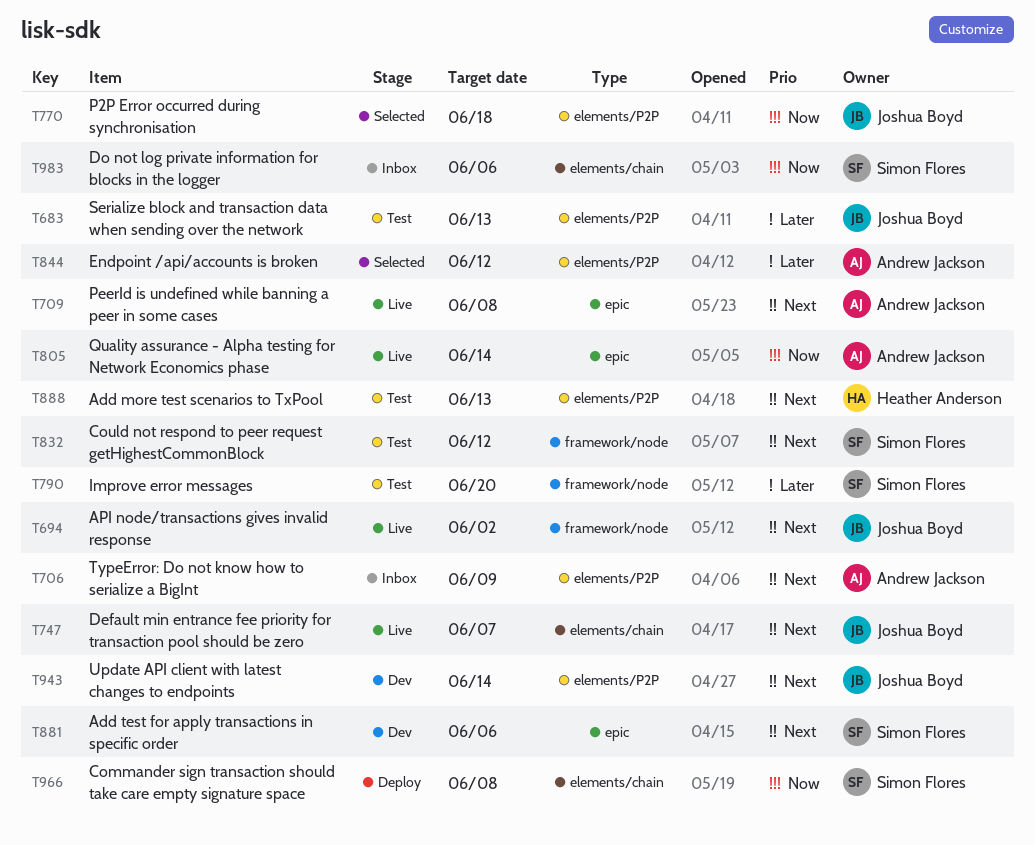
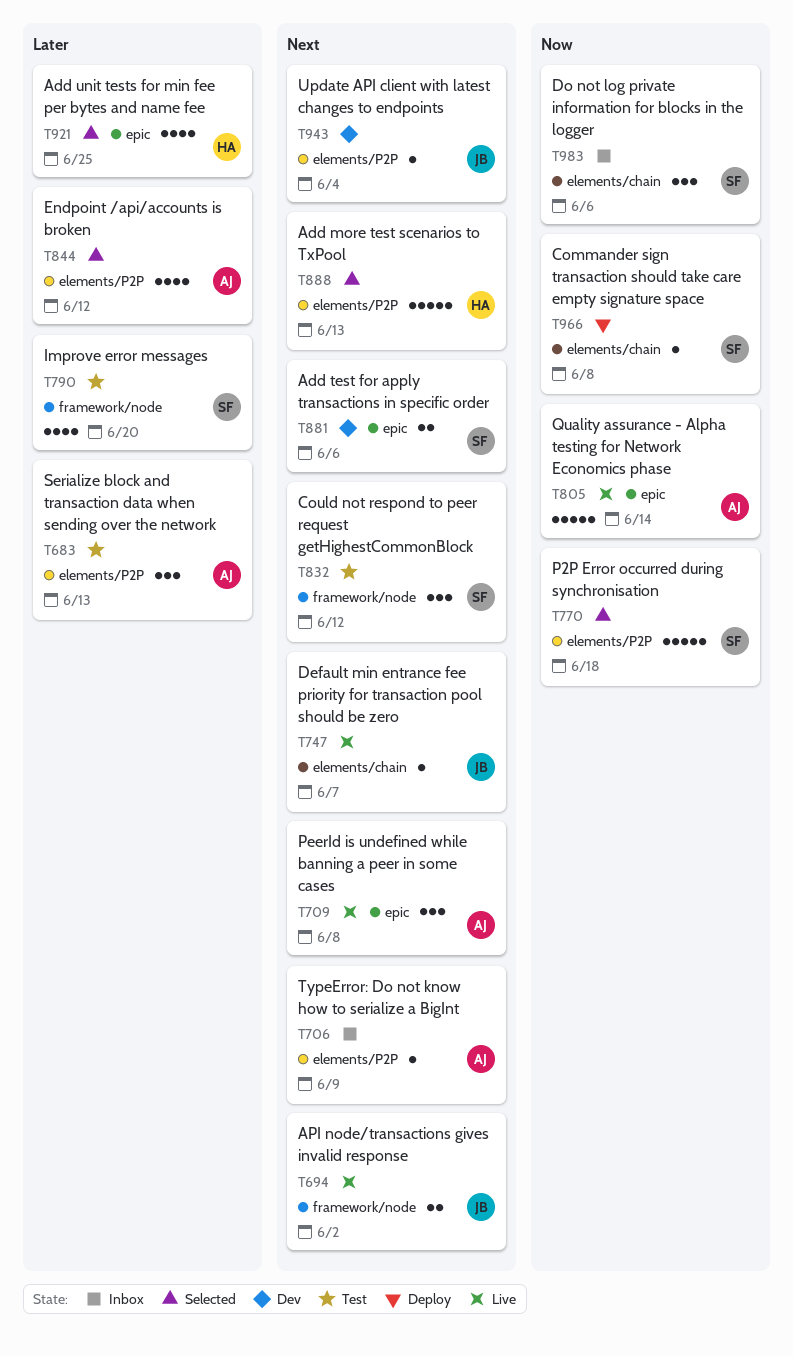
T683, owner: Joshua Boyd -> Andrew Jackson
T770, owner: Joshua Boyd -> Simon Flores
T888, status: Test -> Selected
T921: none -> present
T943, due: Jun 14 -> Jun 4

